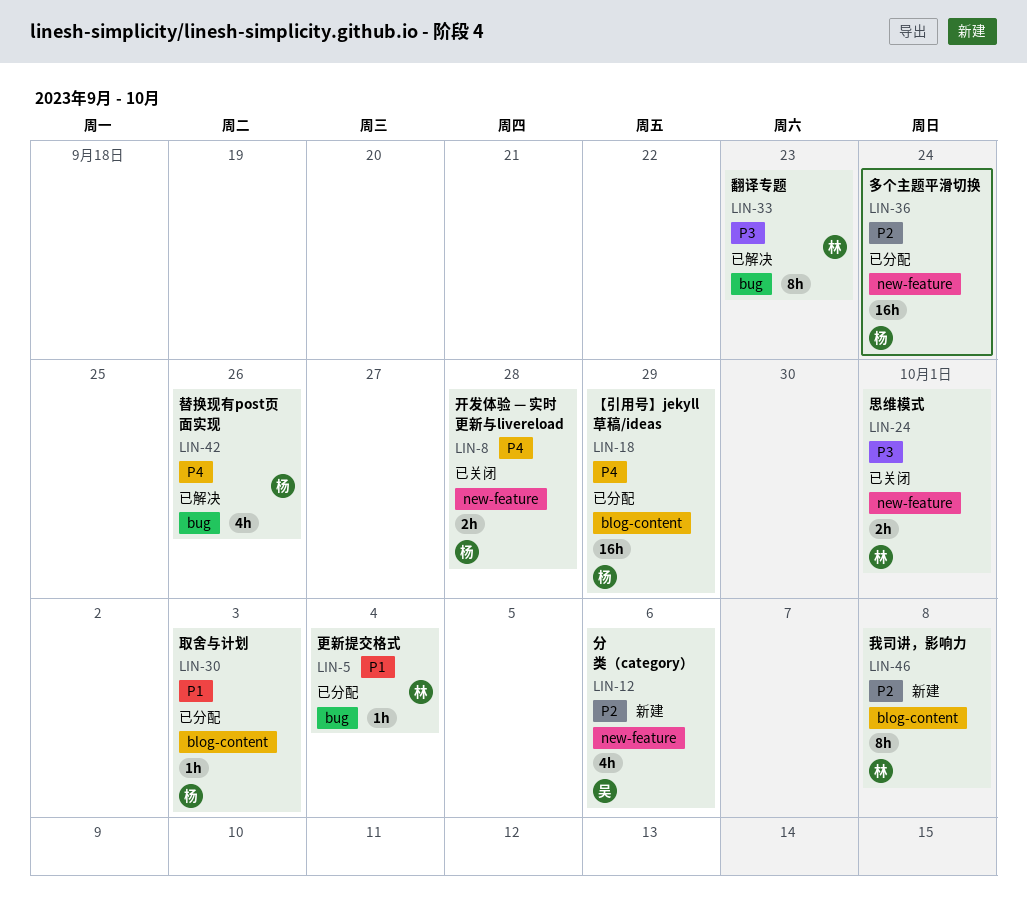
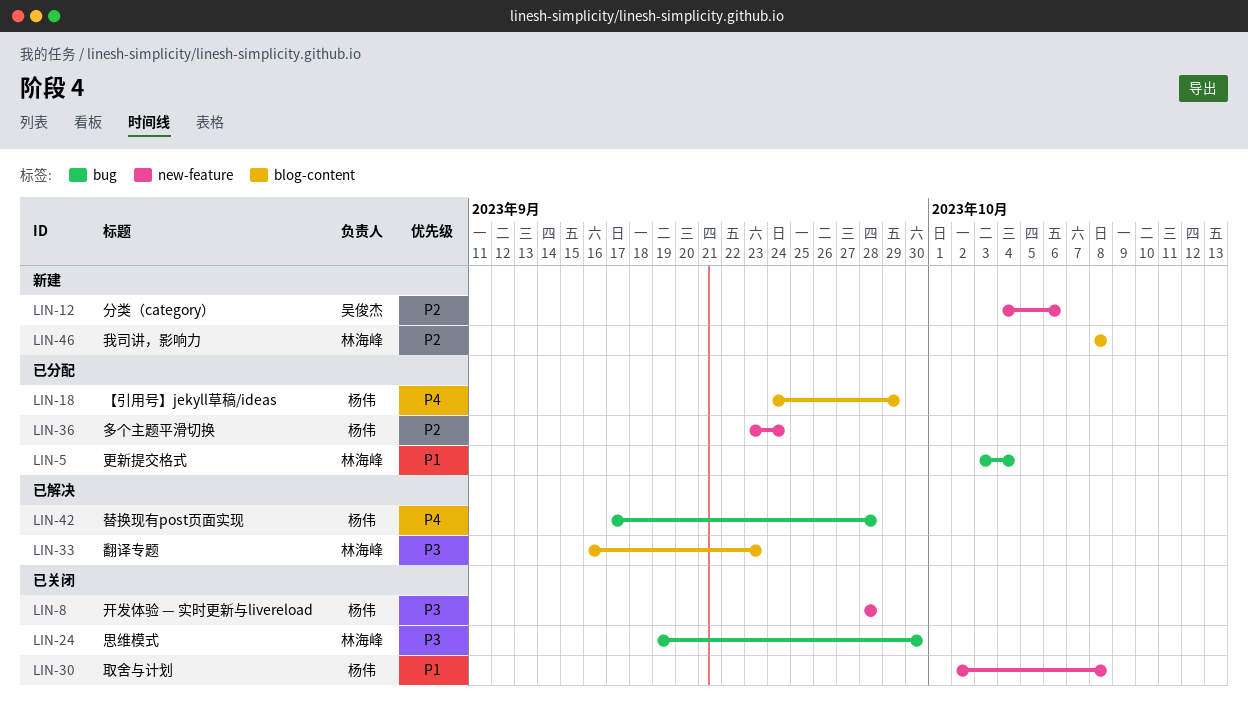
LIN-8, priority: P4 -> P3
LIN-24, label: new-feature -> bug
LIN-24, due: Oct 1 -> Sep 30
LIN-30, status: 已分配 -> 已关闭
LIN-30, label: blog-content -> new-feature
LIN-30, due: Oct 3 -> Oct 8
LIN-33, label: bug -> blog-content
LIN-42, due: Sep 26 -> Sep 28

